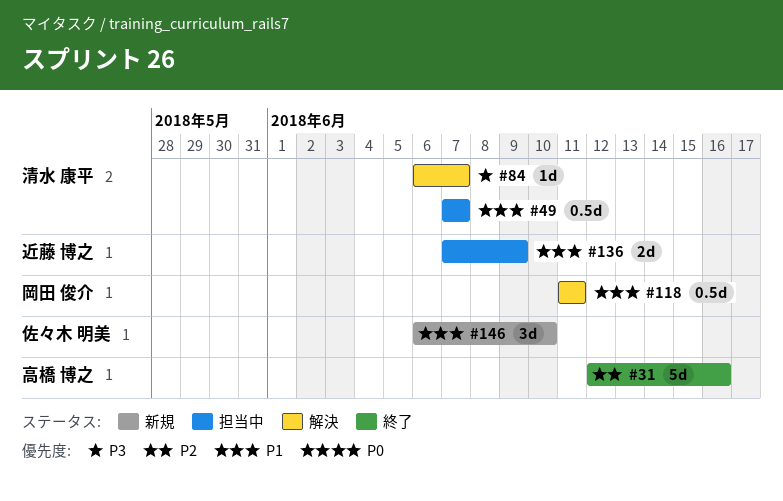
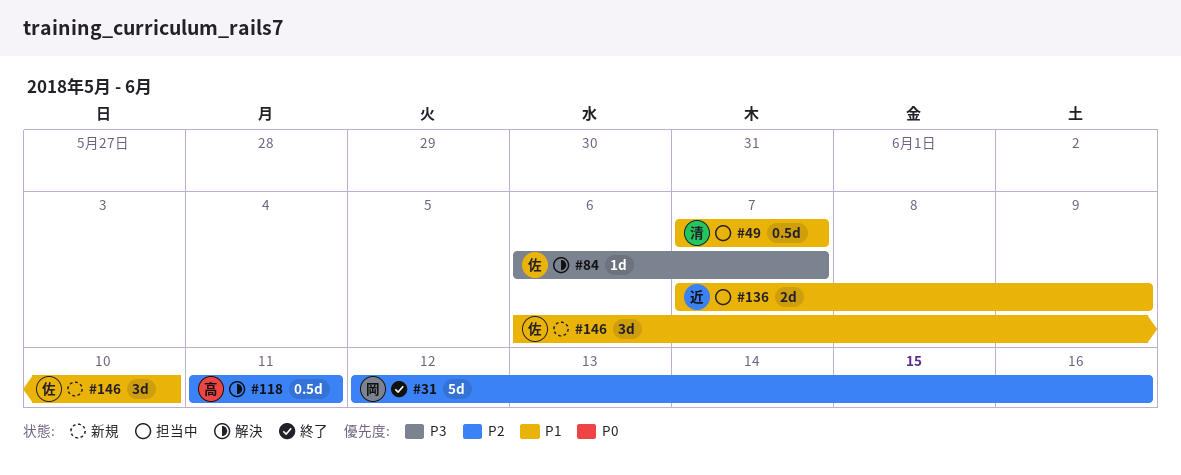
#31, owner: 高橋 博之 -> 岡田 俊介
#84, owner: 清水 康平 -> 佐々木 明美
#118, owner: 岡田 俊介 -> 高橋 博之
#118, priority: P1 -> P2

